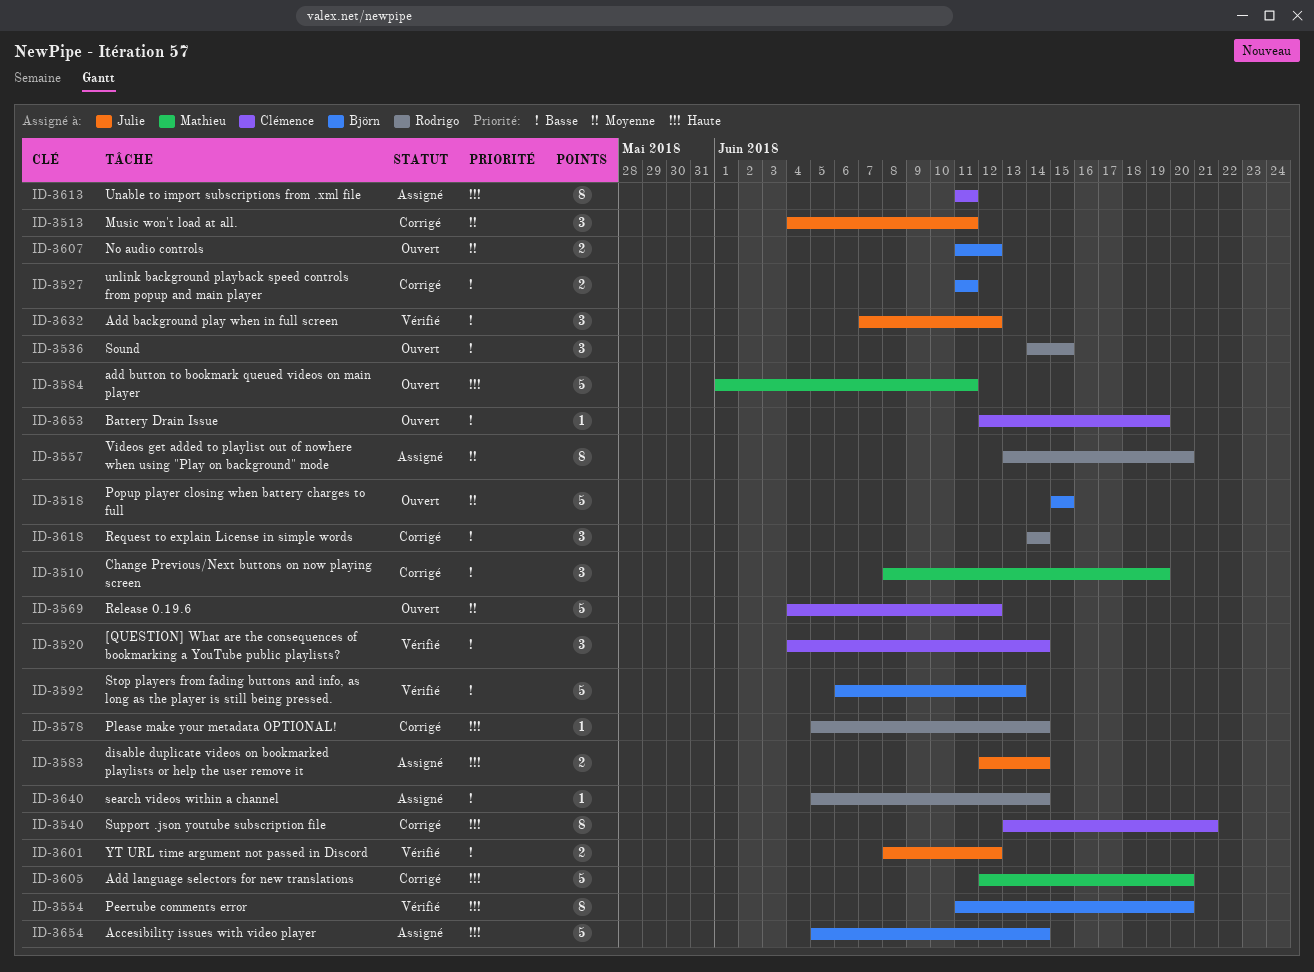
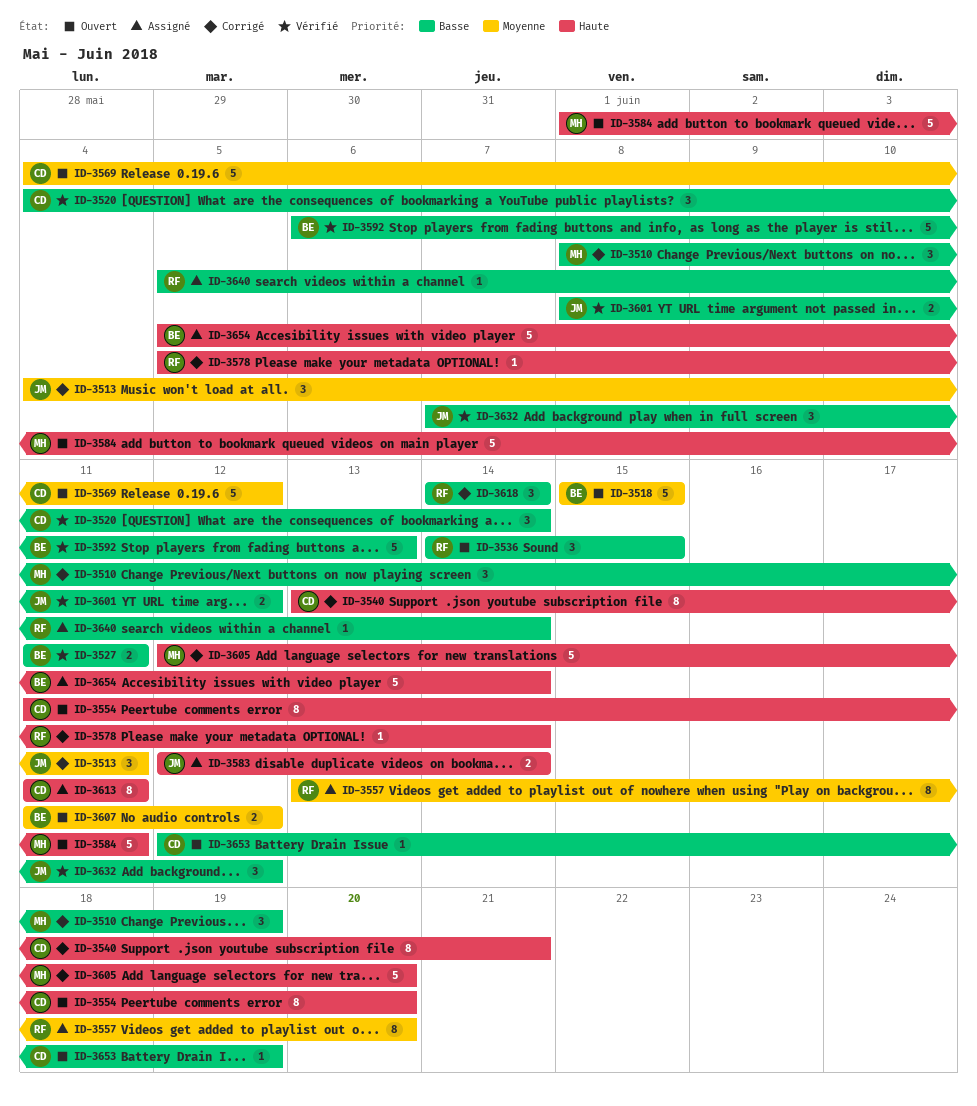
ID-3527, status: Corrigé -> Vérifié
ID-3554, status: Vérifié -> Ouvert
ID-3554, owner: Björn -> Clémence

